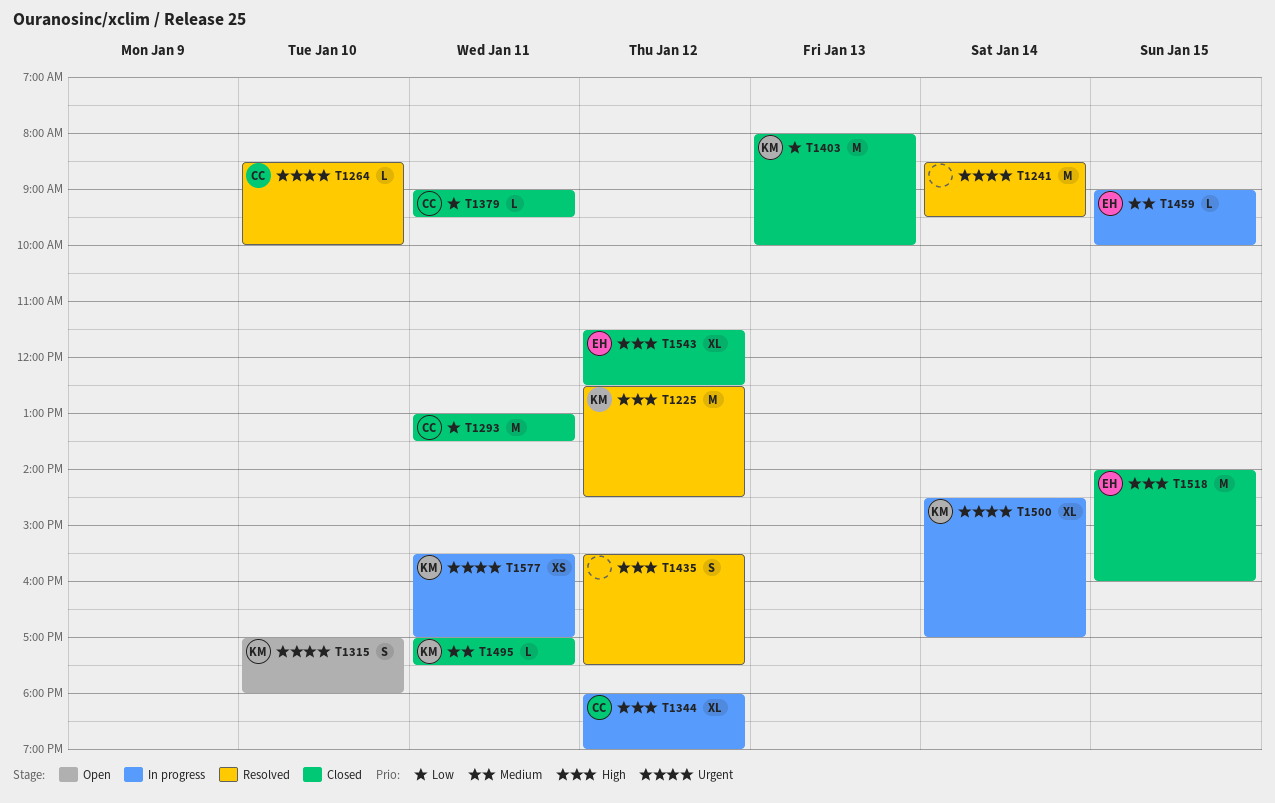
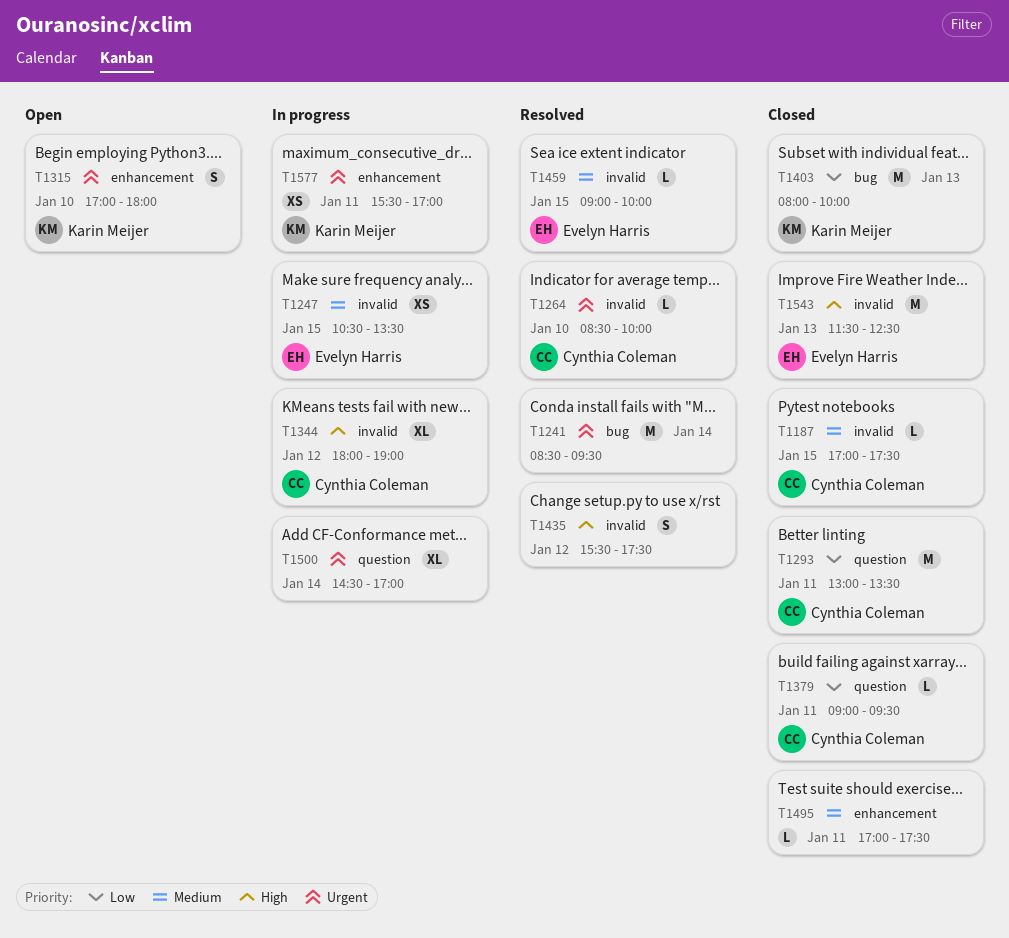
T1187: none -> present
T1225: present -> none
T1247: none -> present
T1459, status: In progress -> Resolved
T1495, owner: Karin Meijer -> none
T1500, owner: Karin Meijer -> none
T1518: present -> none
T1543, estimate: XL -> M
T1543, day: Jan 12 -> Jan 13

